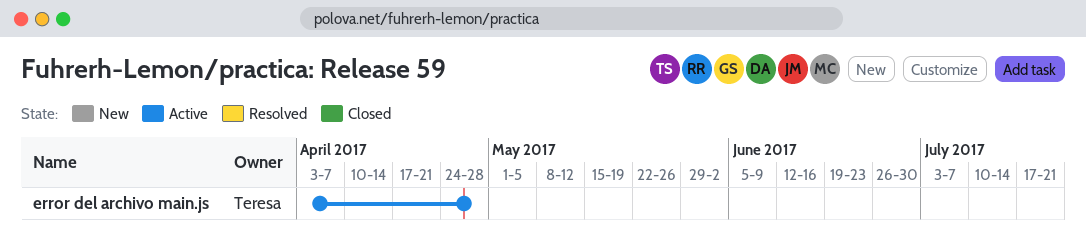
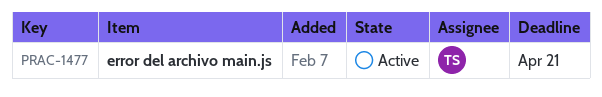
error del archivo main.js, due: Apr 28 -> Apr 21

